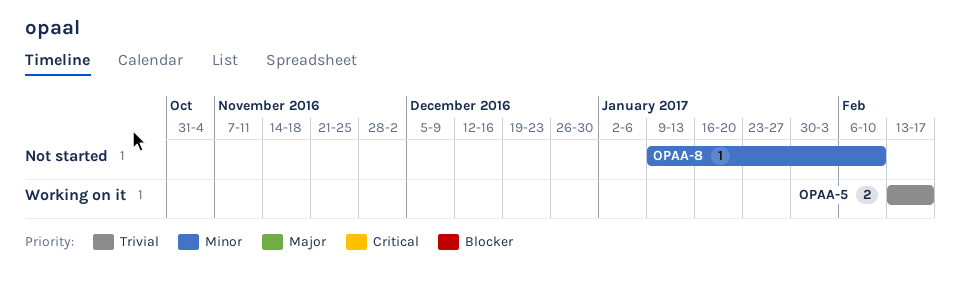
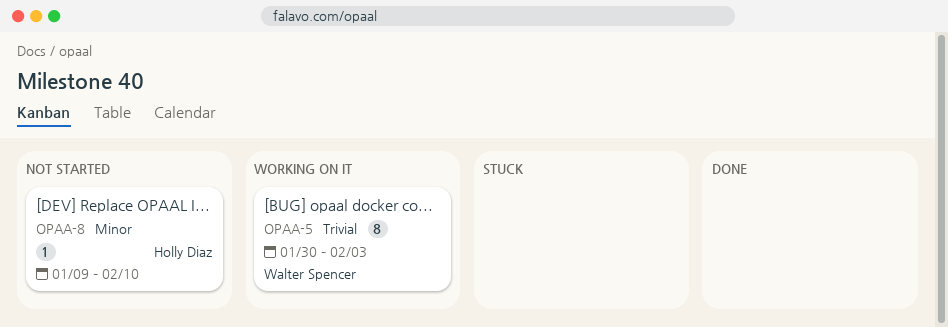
OPAA-5, estimate: 2 -> 8
OPAA-5, start: Feb 13 -> Jan 30
OPAA-5, due: Feb 17 -> Feb 3

